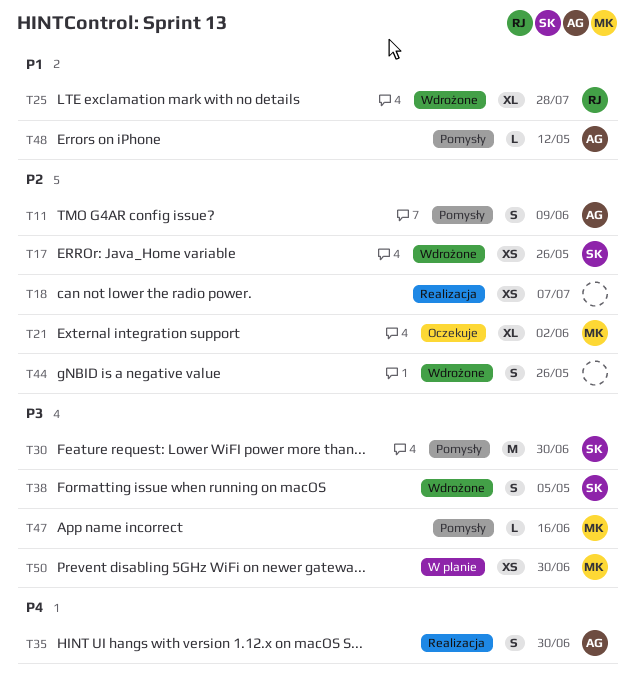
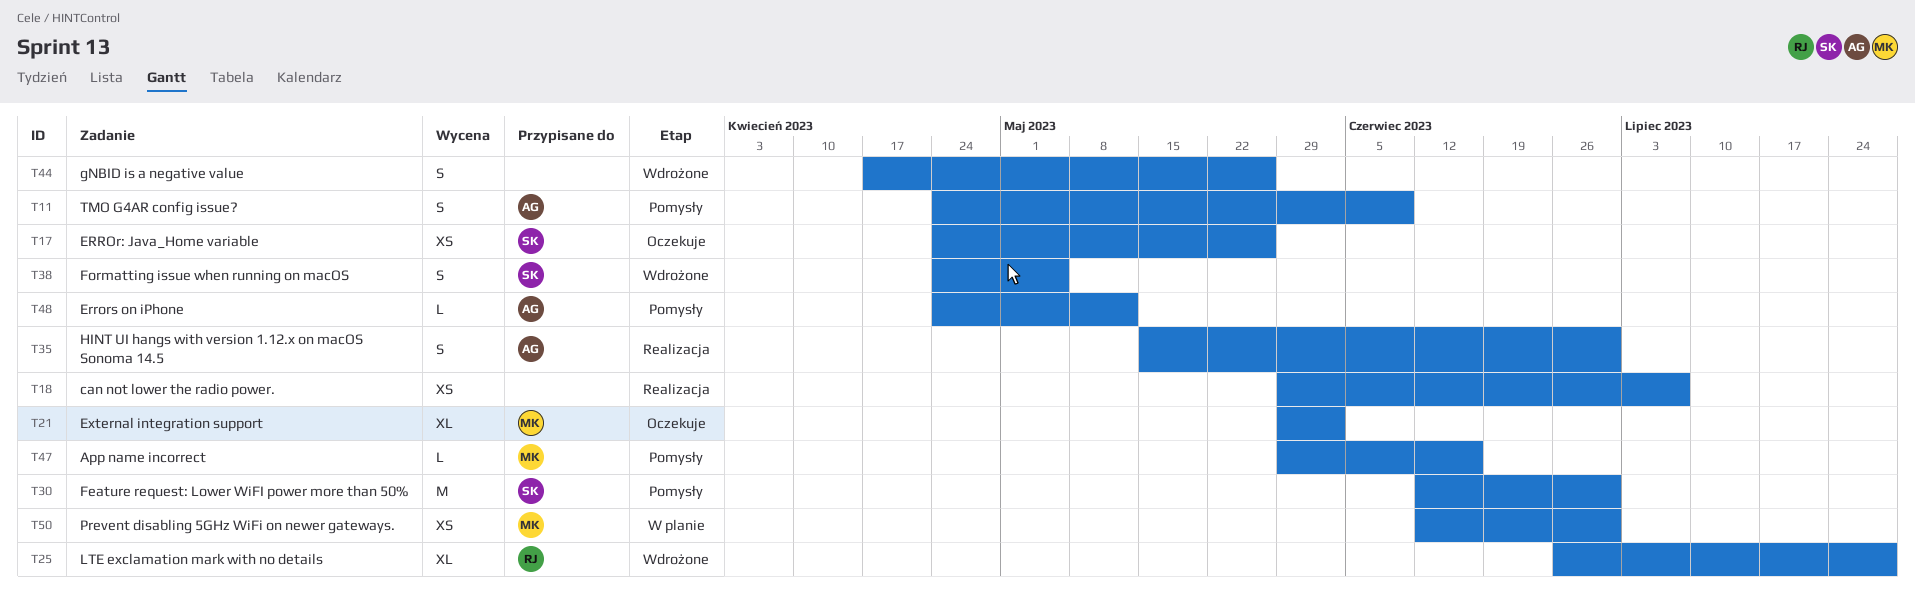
T17, status: Wdrożone -> Oczekuje

